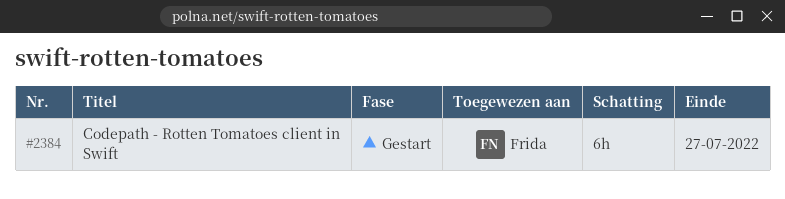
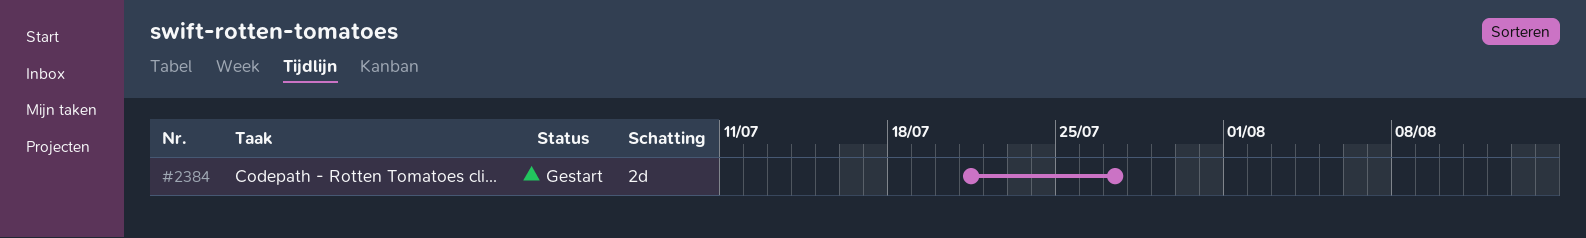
#2384, estimate: 6h -> 2d

